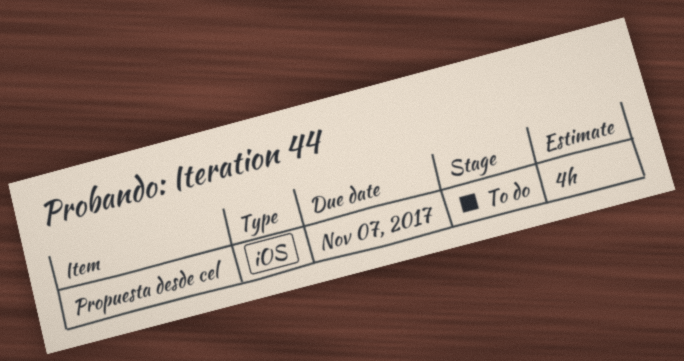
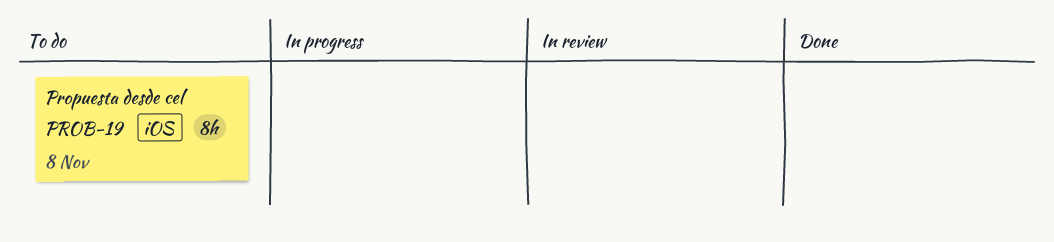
Propuesta desde cel, estimate: 4h -> 8h
Propuesta desde cel, due: Nov 7 -> Nov 8

